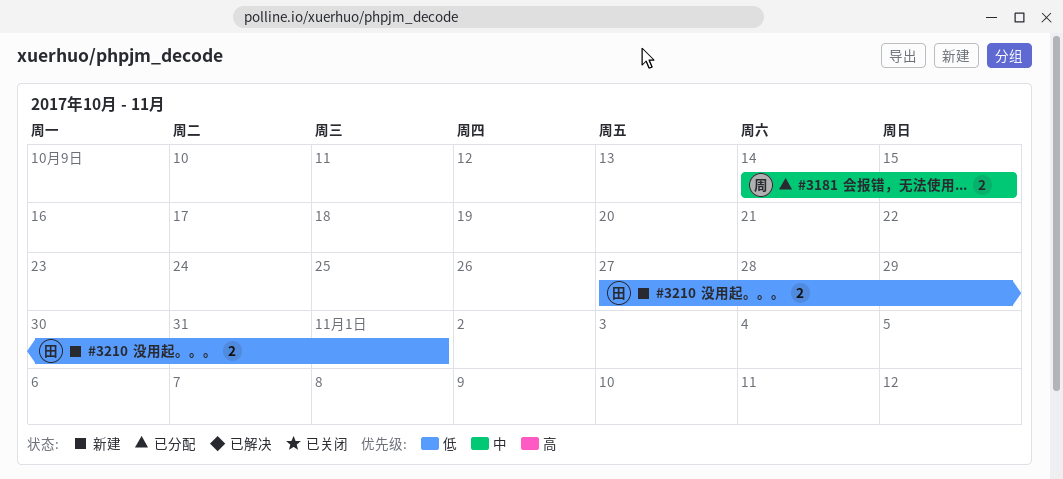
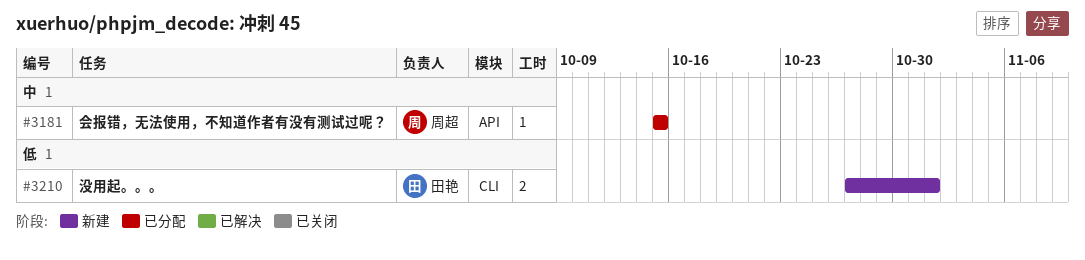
#3181, estimate: 2 -> 1
#3181, start: Oct 14 -> Oct 15

